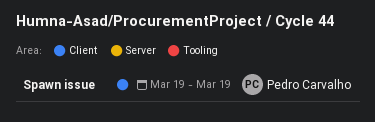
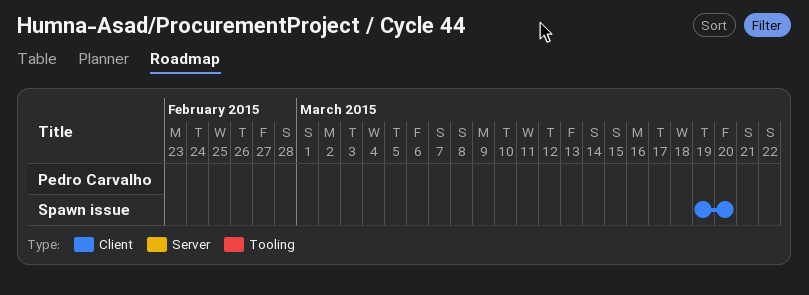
Spawn issue, due: Mar 19 -> Mar 20

